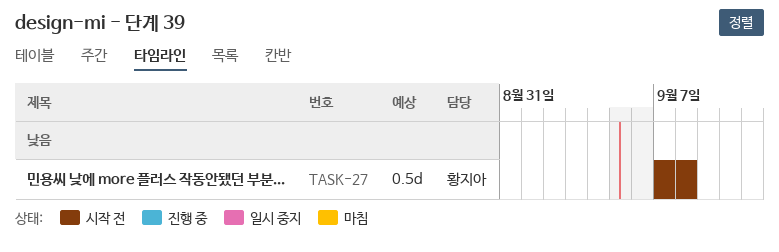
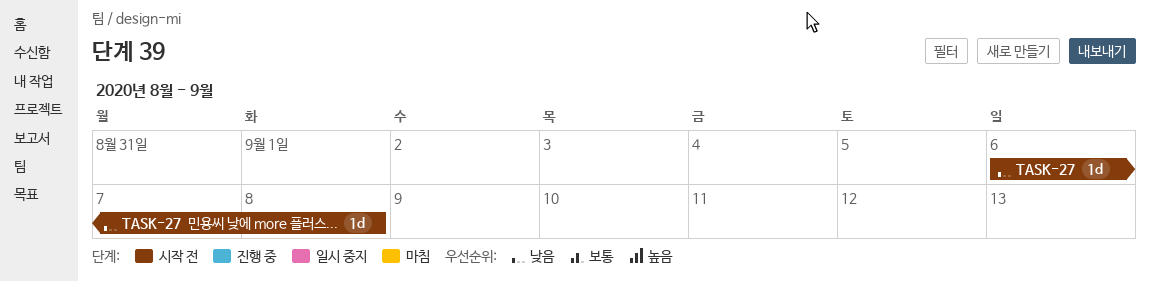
TASK-27, estimate: 0.5d -> 1d
TASK-27, start: Sep 7 -> Sep 6

